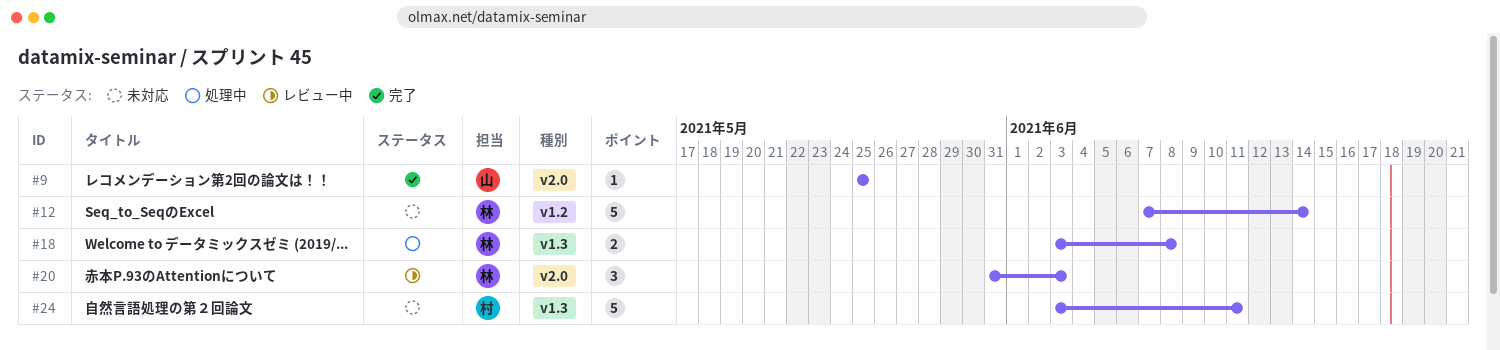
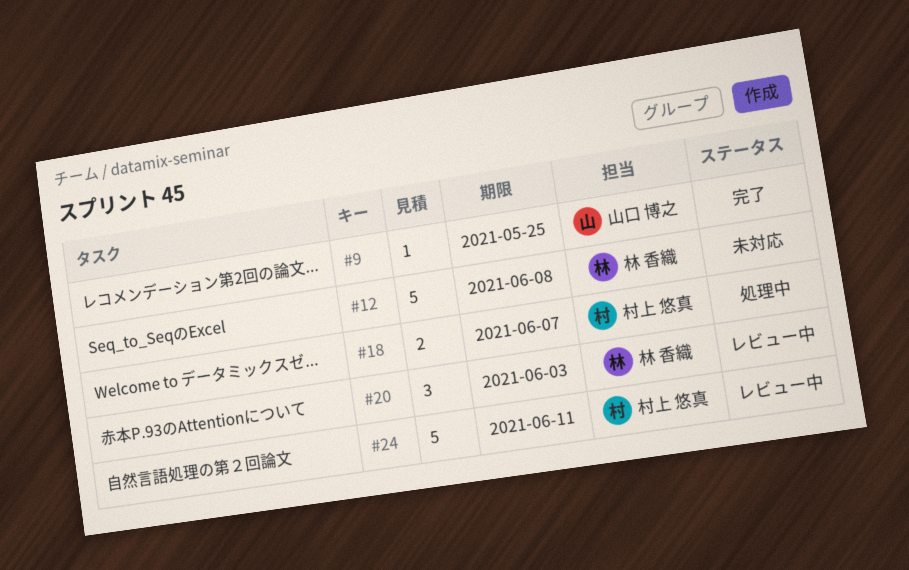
#12, due: Jun 14 -> Jun 8
#18, owner: 林 香織 -> 村上 悠真
#18, due: Jun 8 -> Jun 7
#24, status: 未対応 -> レビュー中

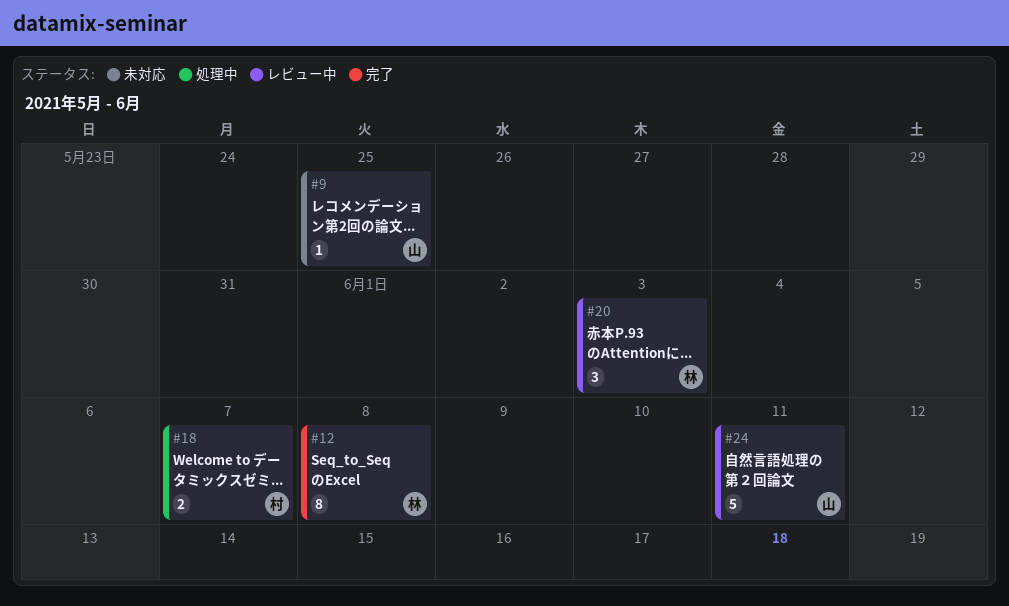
#9, status: 完了 -> 未対応
#12, status: 未対応 -> 完了
#12, estimate: 5 -> 8
#24, owner: 村上 悠真 -> 山口 博之

